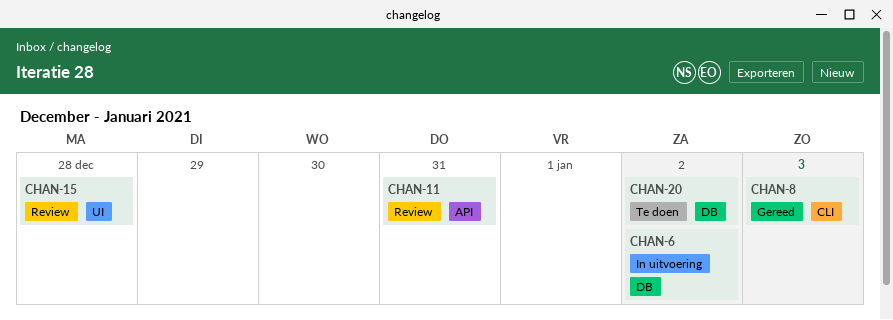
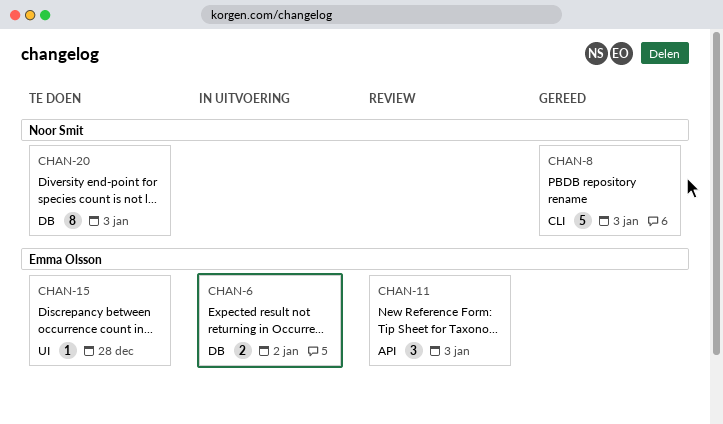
CHAN-11, due: Dec 31 -> Jan 3
CHAN-15, status: Review -> Te doen
CHAN-20, due: Jan 2 -> Jan 3

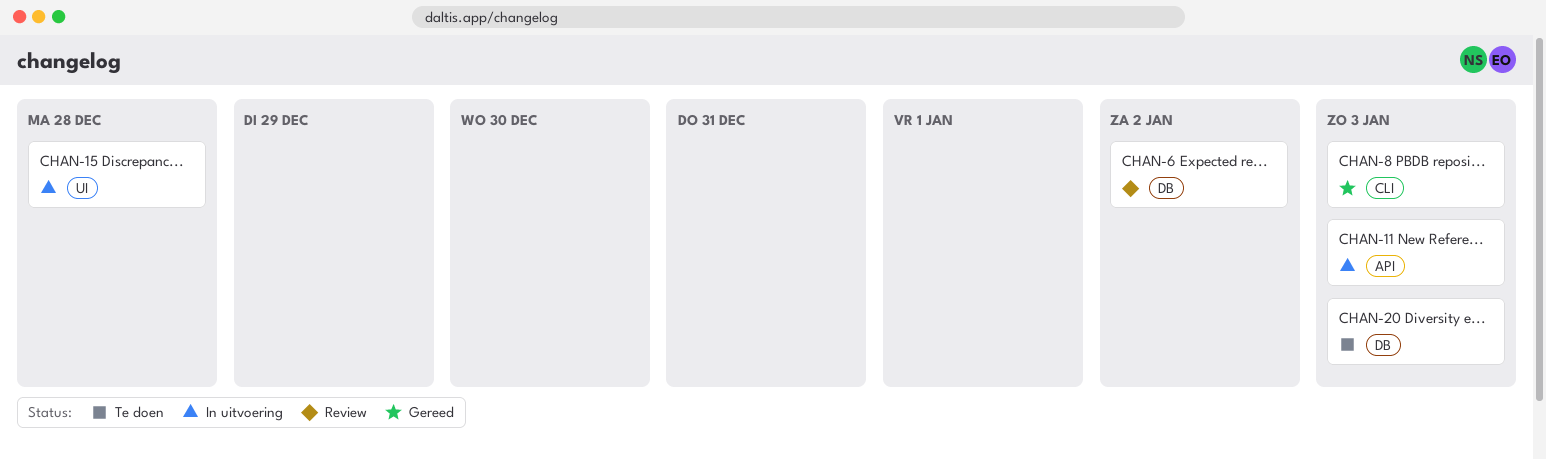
CHAN-6, status: In uitvoering -> Review
CHAN-11, status: Review -> In uitvoering
CHAN-15, status: Te doen -> In uitvoering

